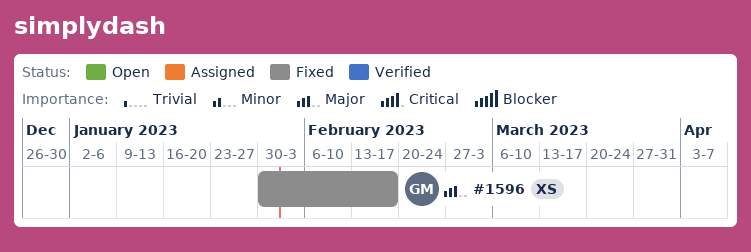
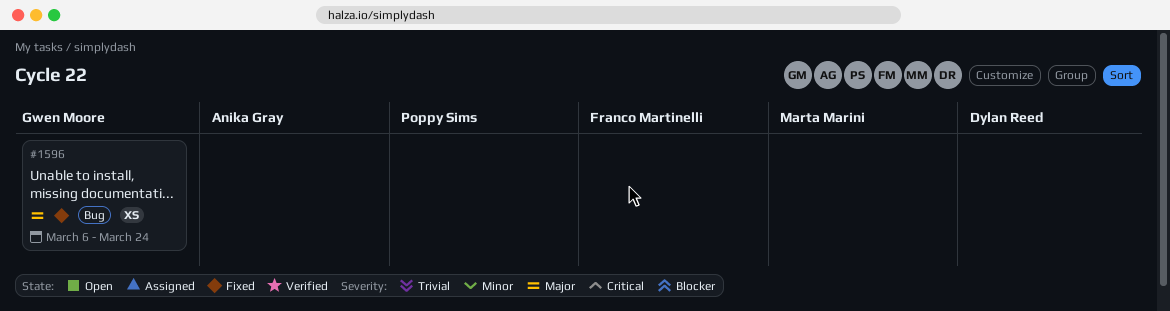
#1596, start: Jan 30 -> Mar 6
#1596, due: Feb 17 -> Mar 24

